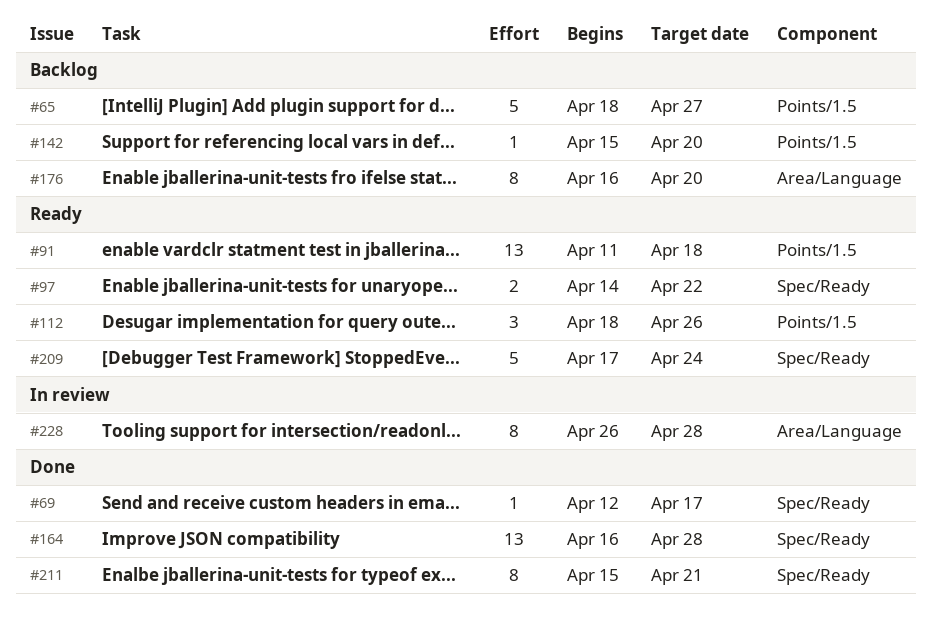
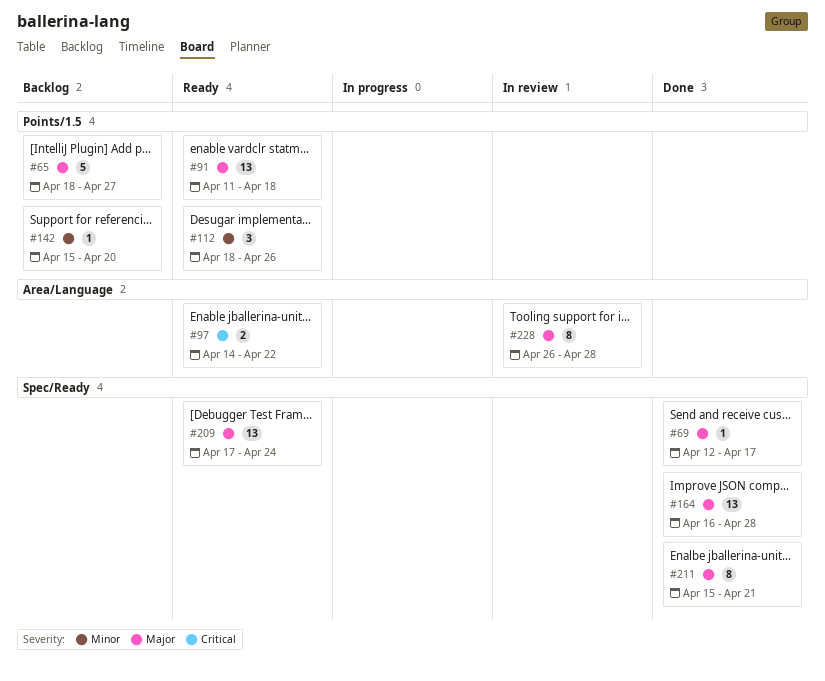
#97, label: Spec/Ready -> Area/Language
#176: present -> none
#209, estimate: 5 -> 13

